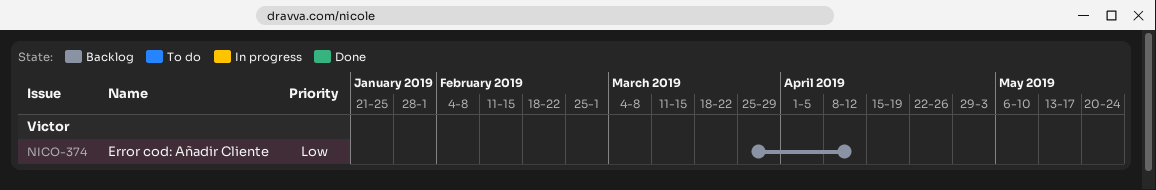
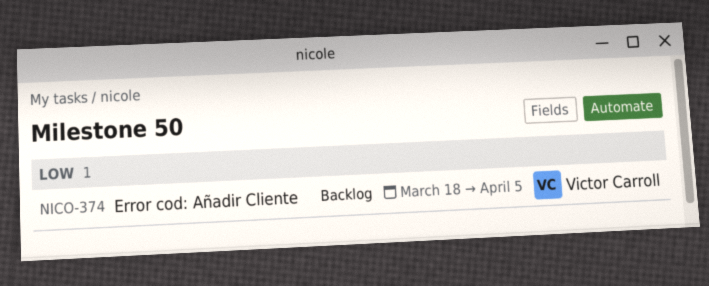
NICO-374, start: Mar 25 -> Mar 18
NICO-374, due: Apr 12 -> Apr 5

